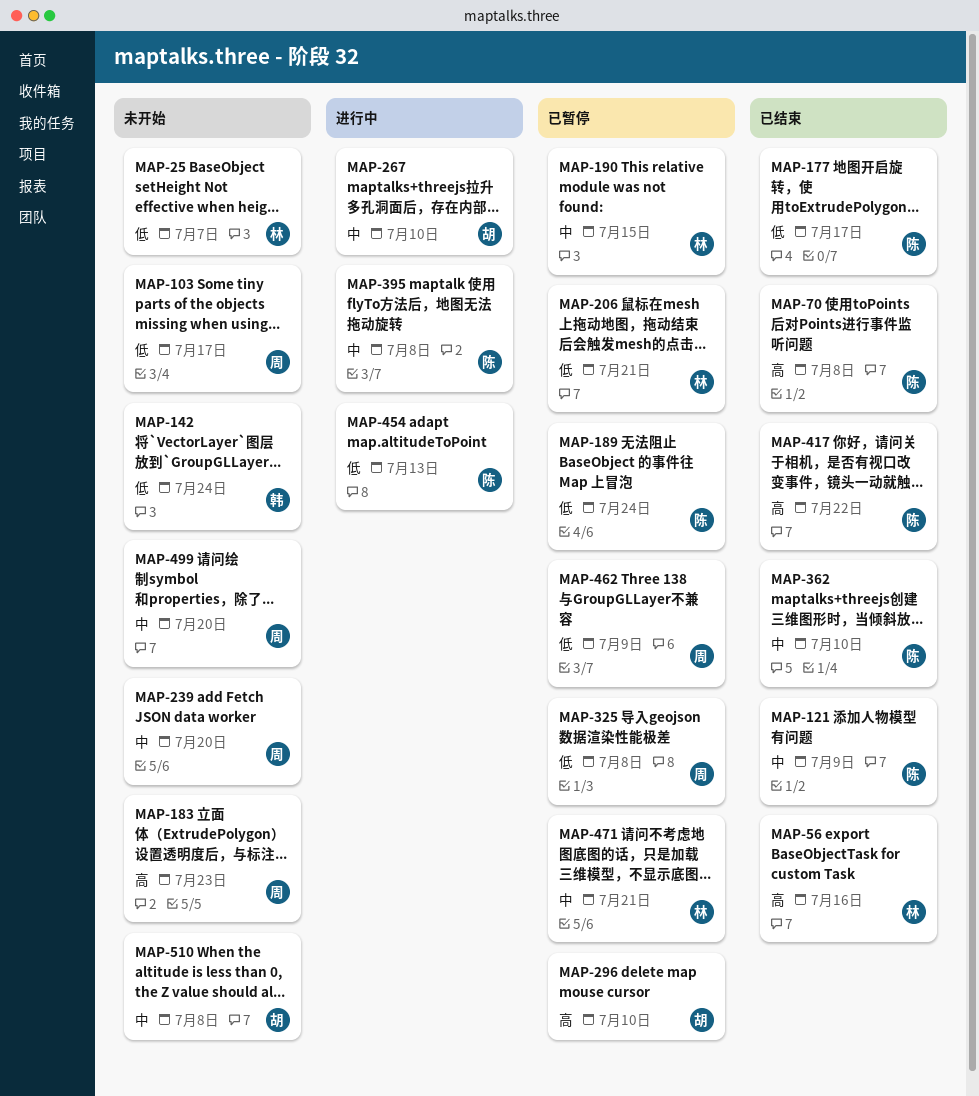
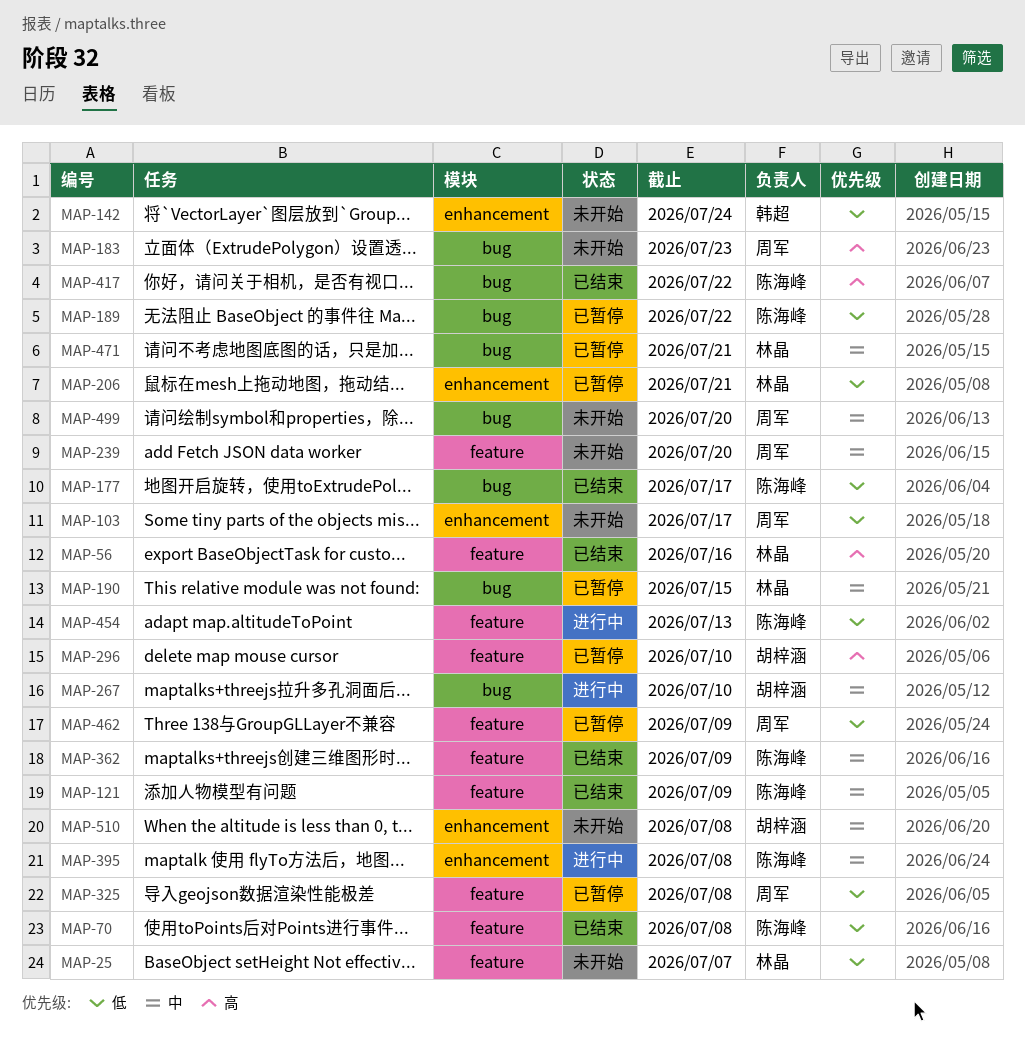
MAP-70, priority: 高 -> 低
MAP-189, due: Jul 24 -> Jul 22
MAP-362, due: Jul 10 -> Jul 9

